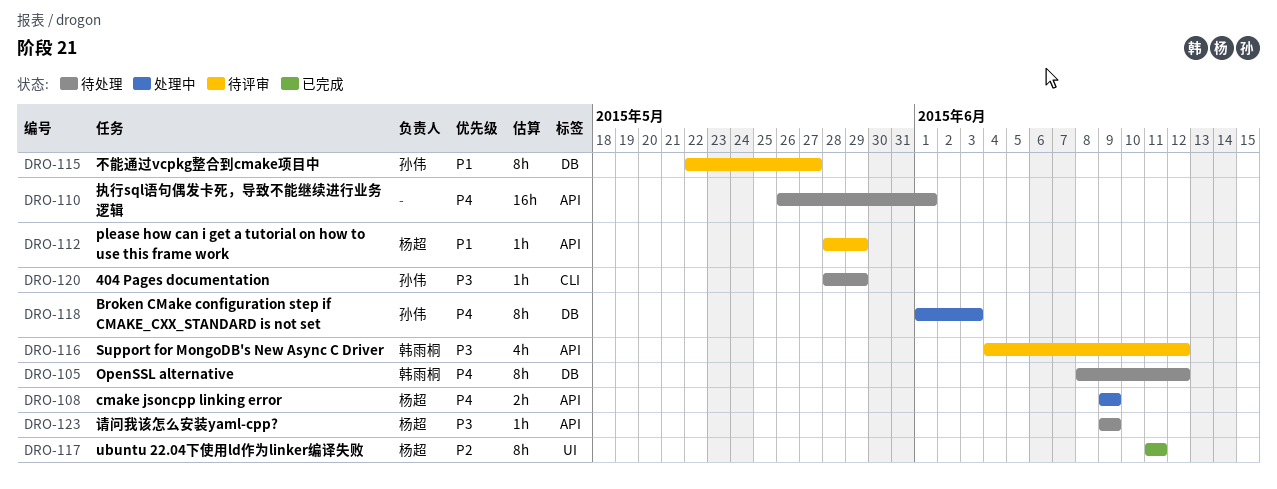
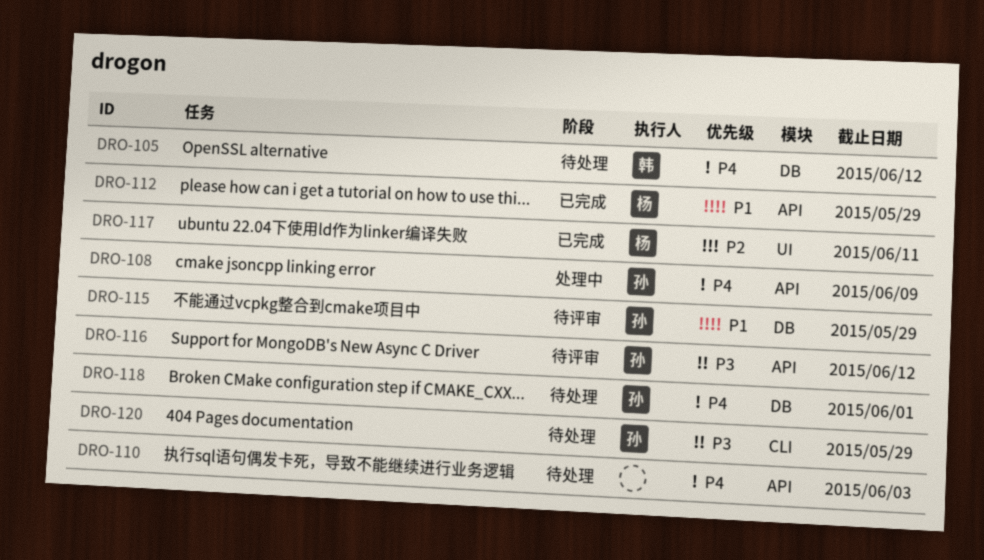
DRO-108, owner: 杨超 -> 孙伟
DRO-110, due: Jun 1 -> Jun 3
DRO-112, status: 待评审 -> 已完成
DRO-115, due: May 27 -> May 29
DRO-116, owner: 韩雨桐 -> 孙伟
DRO-118, status: 处理中 -> 待处理
DRO-118, due: Jun 3 -> Jun 1
DRO-123: present -> none

